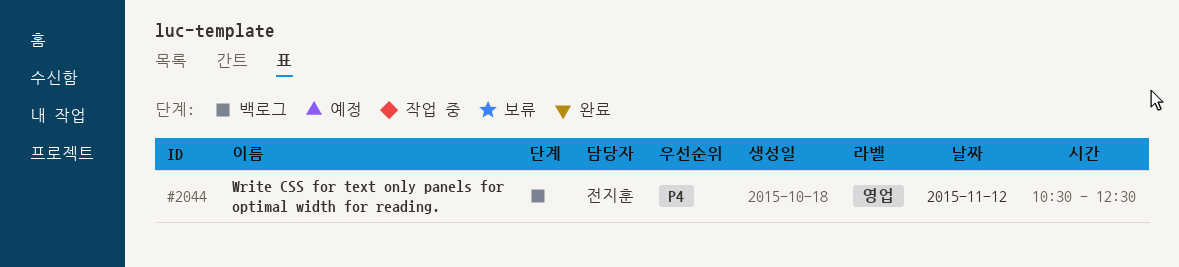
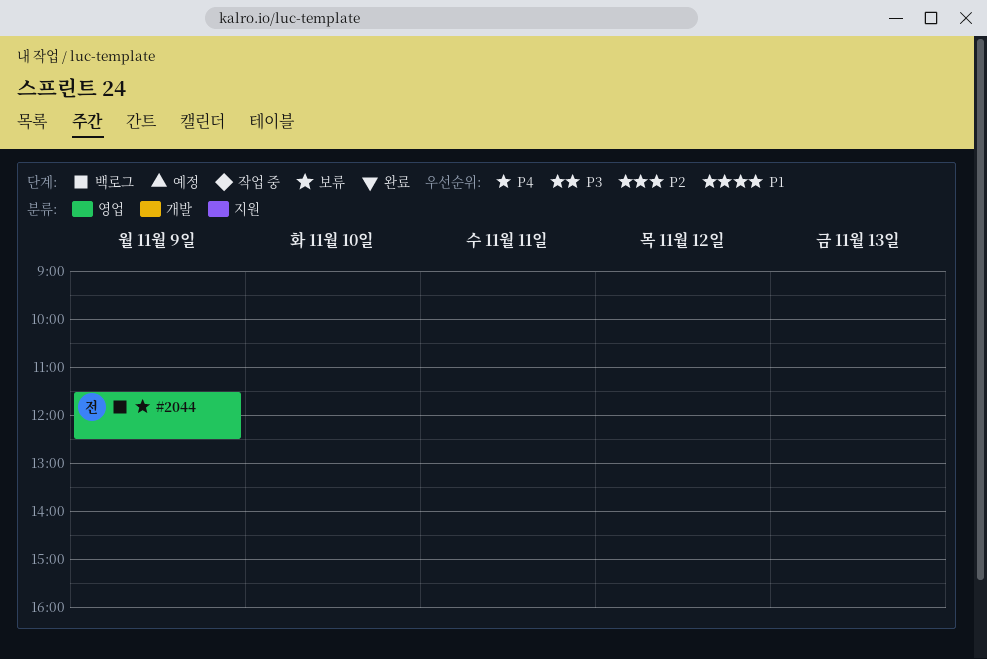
#2044, day: Nov 12 -> Nov 9
#2044, begins: 10:30 -> 11:30

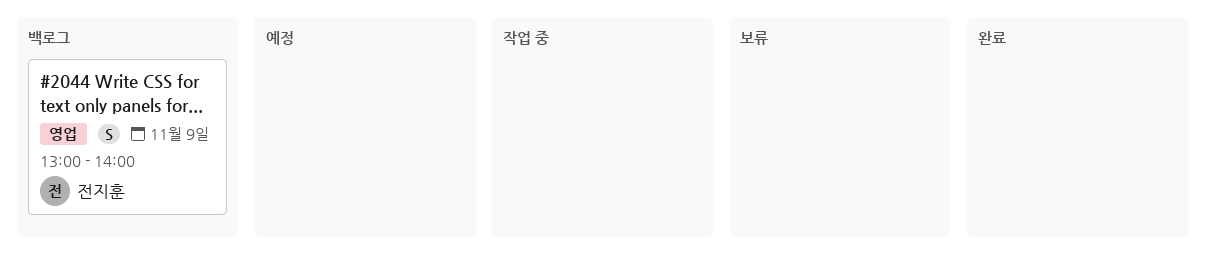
#2044, begins: 11:30 -> 13:00
#2044, ends: 12:30 -> 14:00

